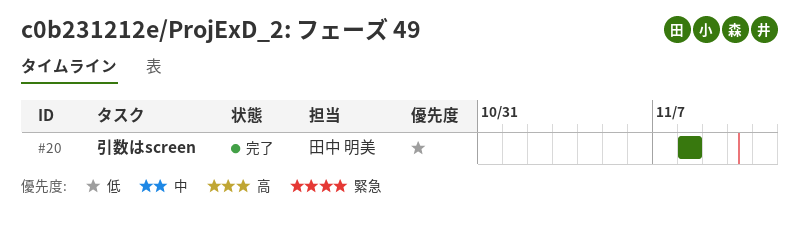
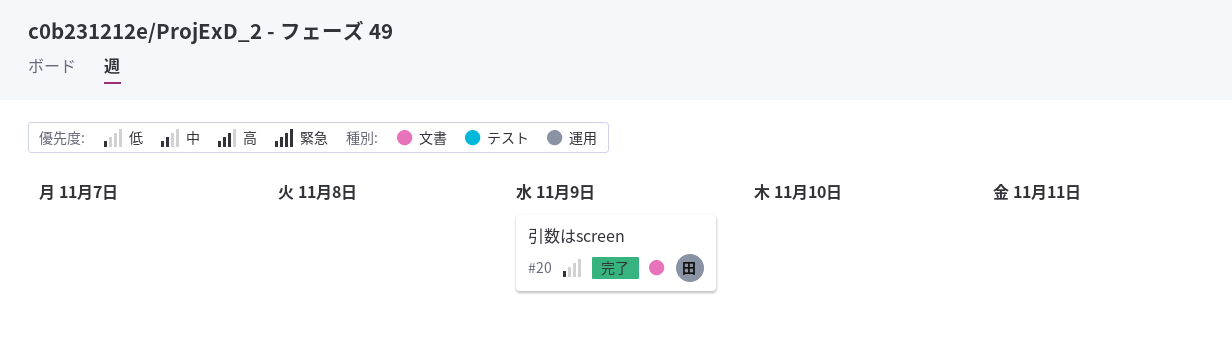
#20, due: Nov 8 -> Nov 9

